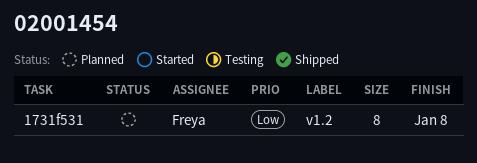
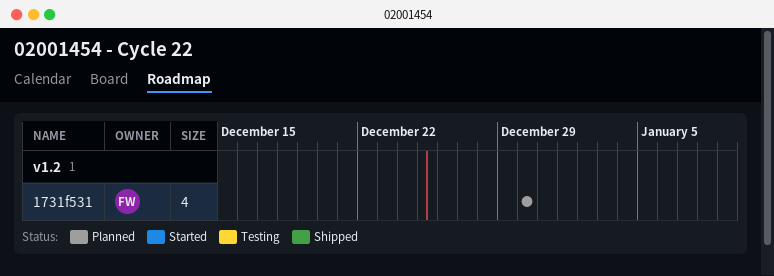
1731f531, estimate: 8 -> 4
1731f531, due: Jan 8 -> Dec 30

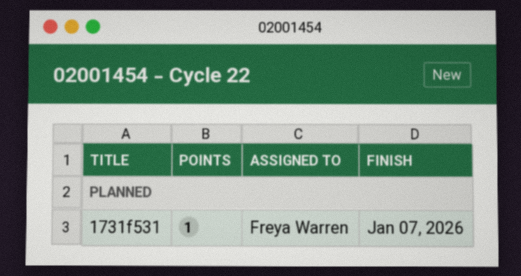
1731f531, estimate: 4 -> 1
1731f531, due: Dec 30 -> Jan 7

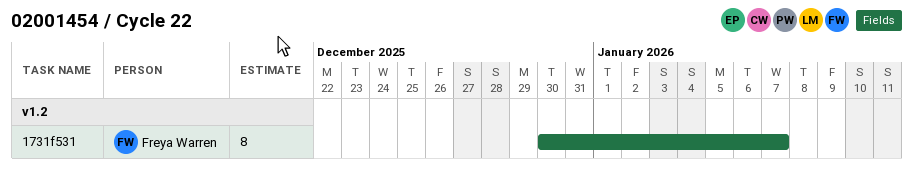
1731f531, estimate: 1 -> 8

